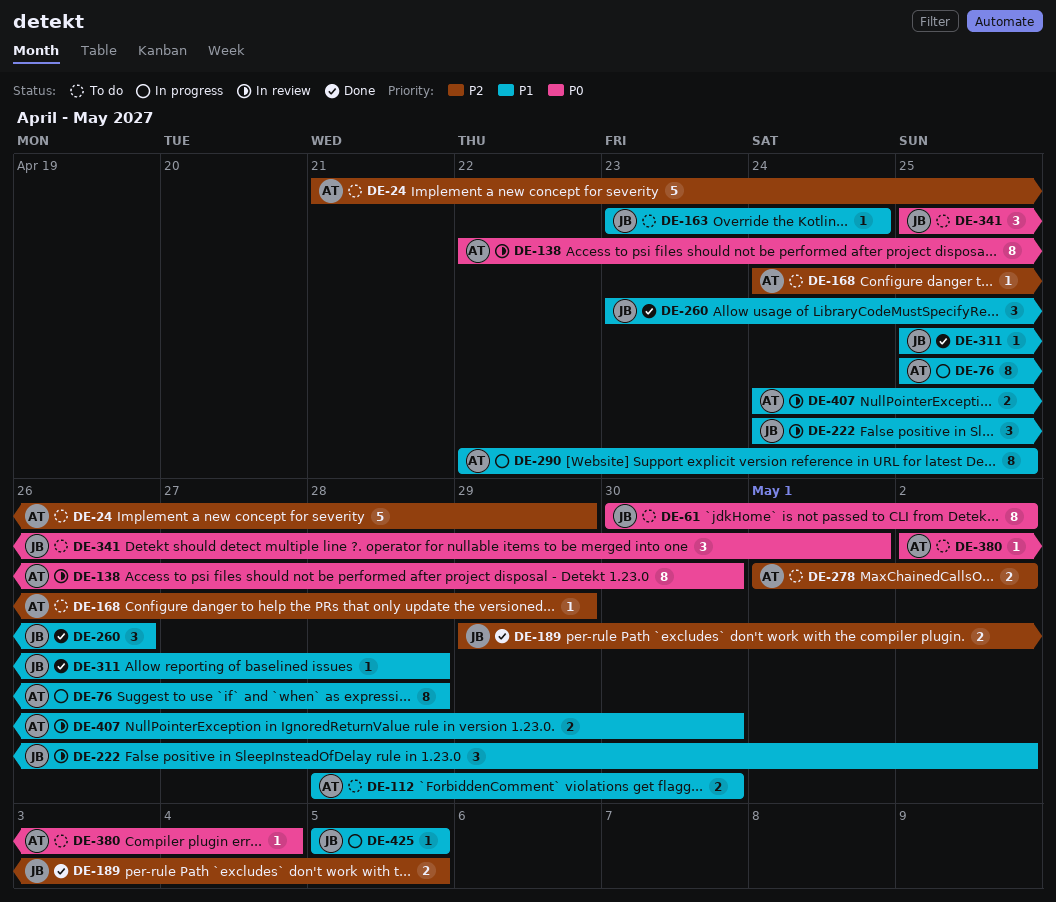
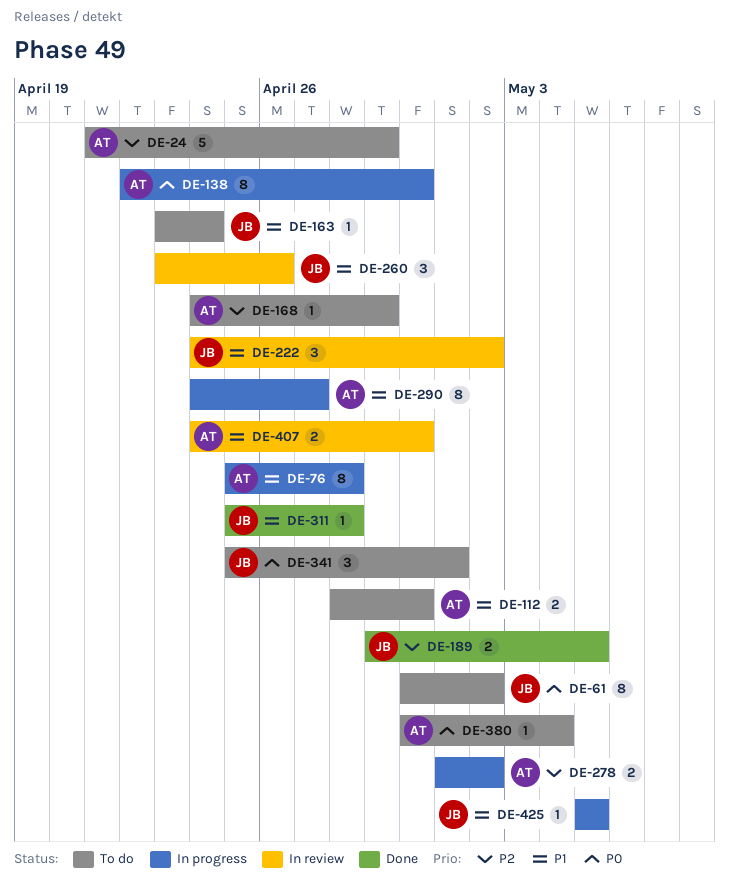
DE-138, status: In review -> In progress
DE-260, status: Done -> In review
DE-278, status: To do -> In progress
DE-290, start: Apr 22 -> Apr 24
DE-290, due: Apr 25 -> Apr 27
DE-380, start: May 2 -> Apr 30

